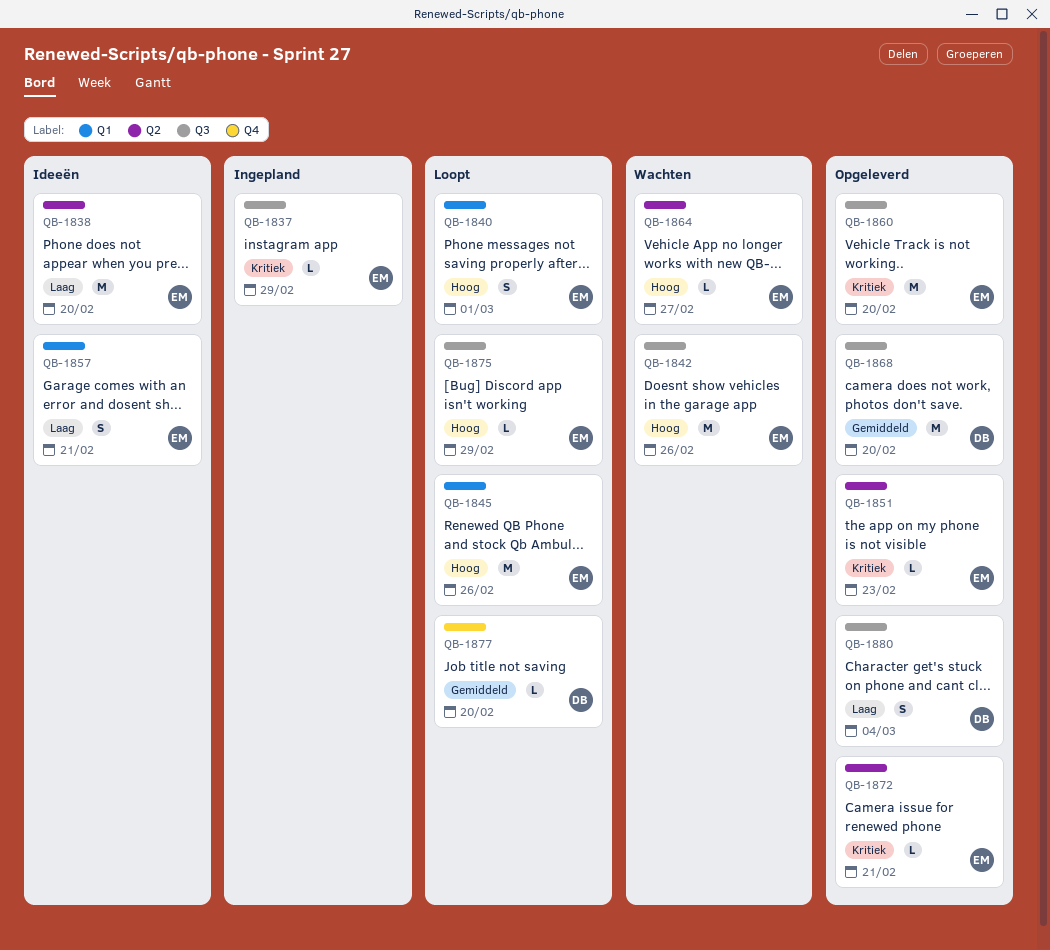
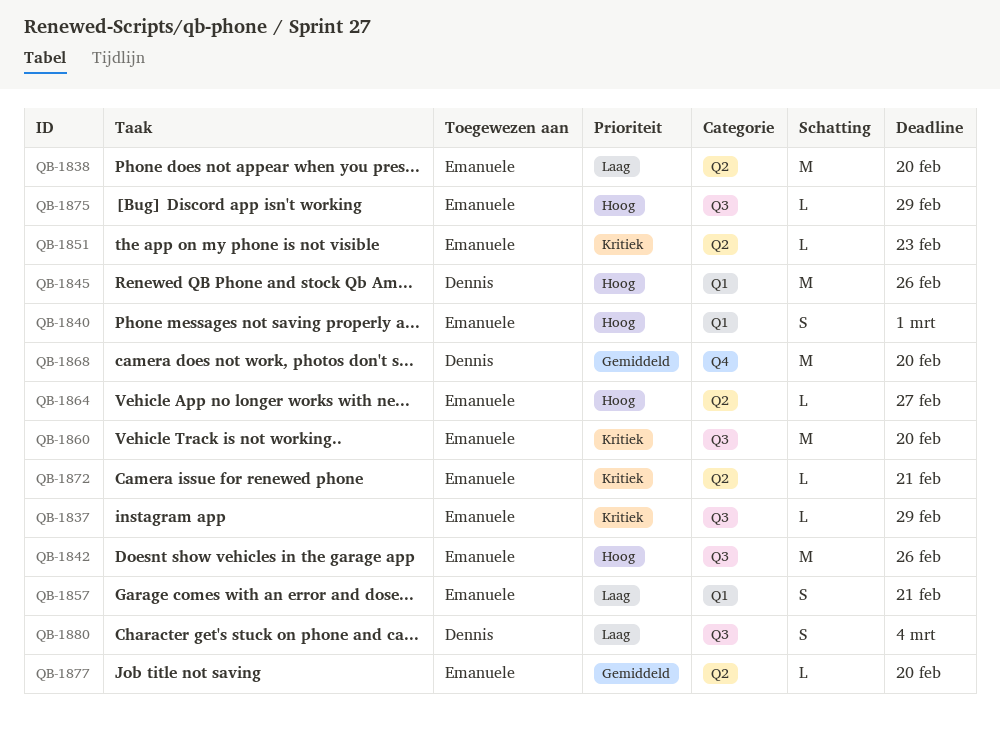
QB-1845, owner: Emanuele -> Dennis
QB-1868, label: Q3 -> Q4
QB-1877, owner: Dennis -> Emanuele
QB-1877, label: Q4 -> Q2

